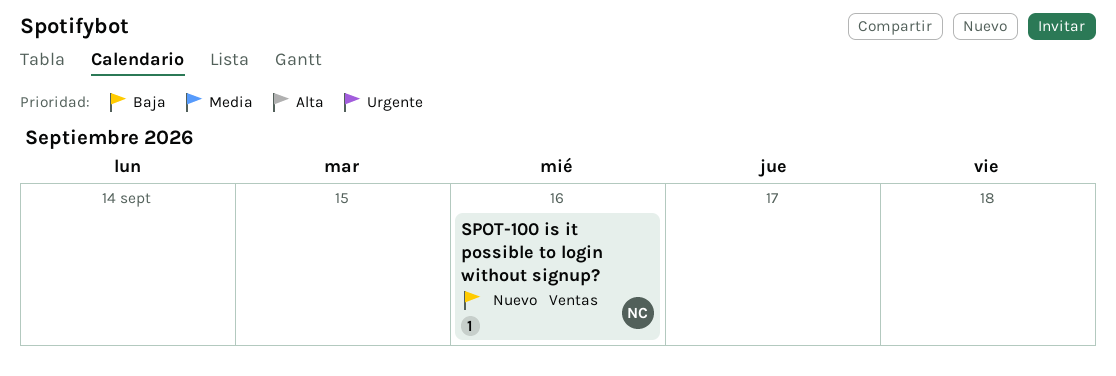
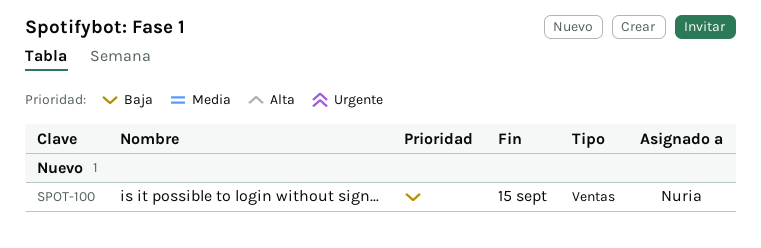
SPOT-100, due: Sep 16 -> Sep 15

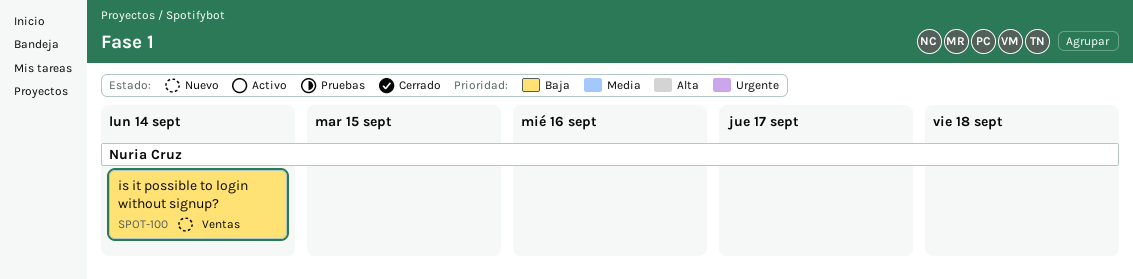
SPOT-100, due: Sep 15 -> Sep 14

